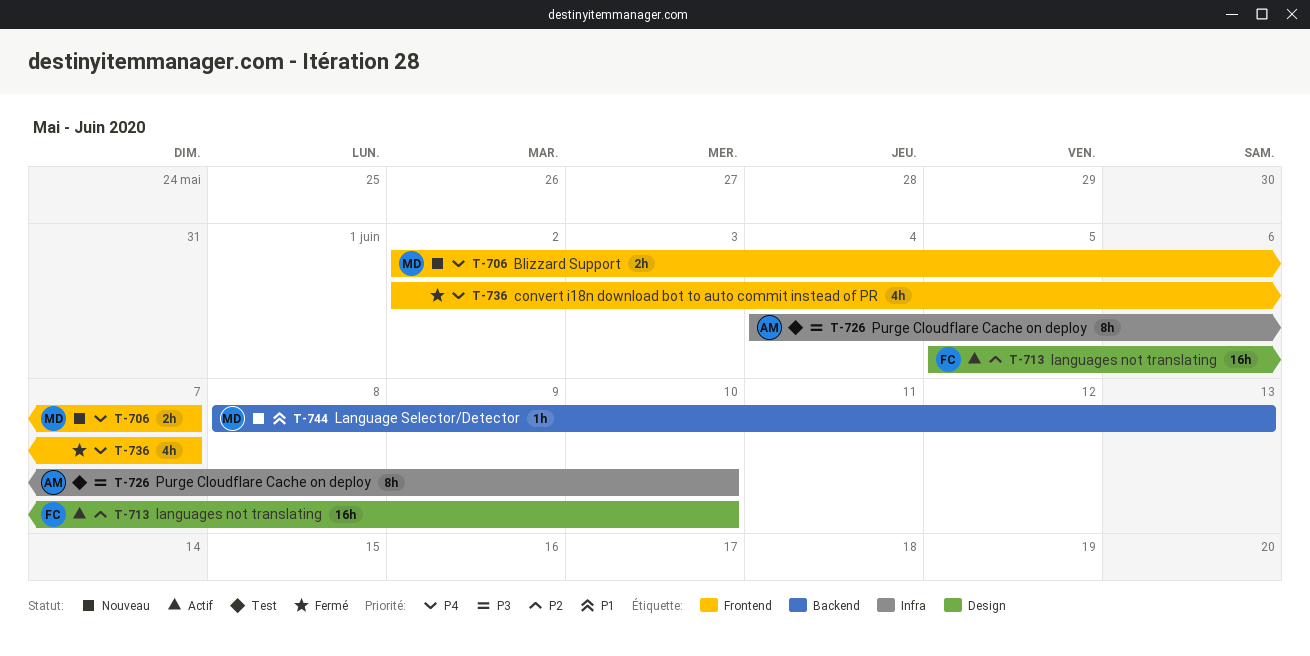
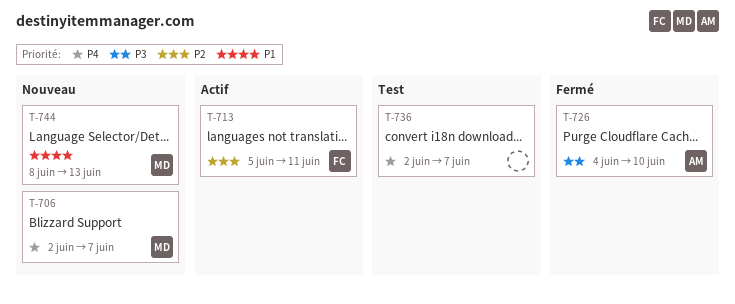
T-713, due: Jun 10 -> Jun 11
T-726, status: Test -> Fermé
T-736, status: Fermé -> Test

